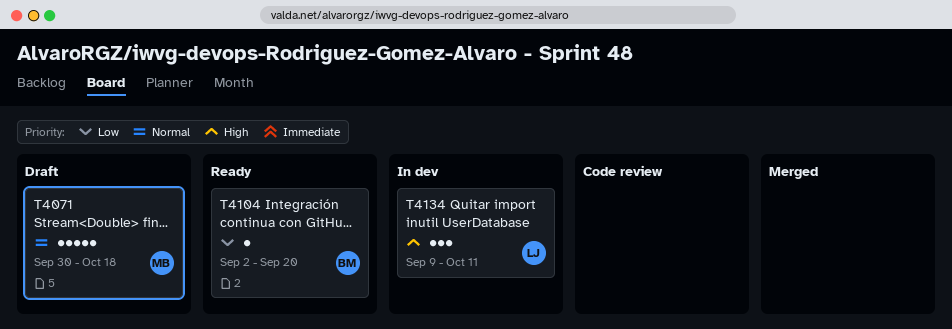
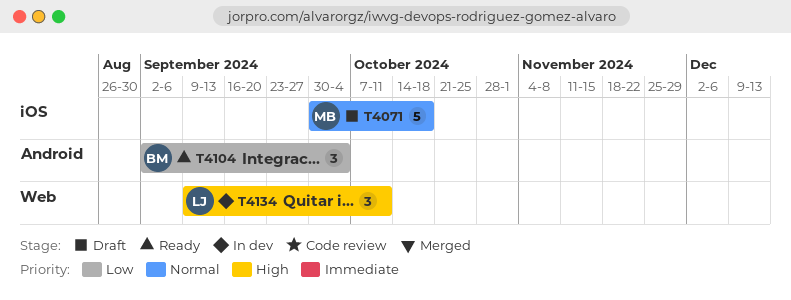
T4104, estimate: 1 -> 3
T4104, due: Sep 20 -> Oct 4

